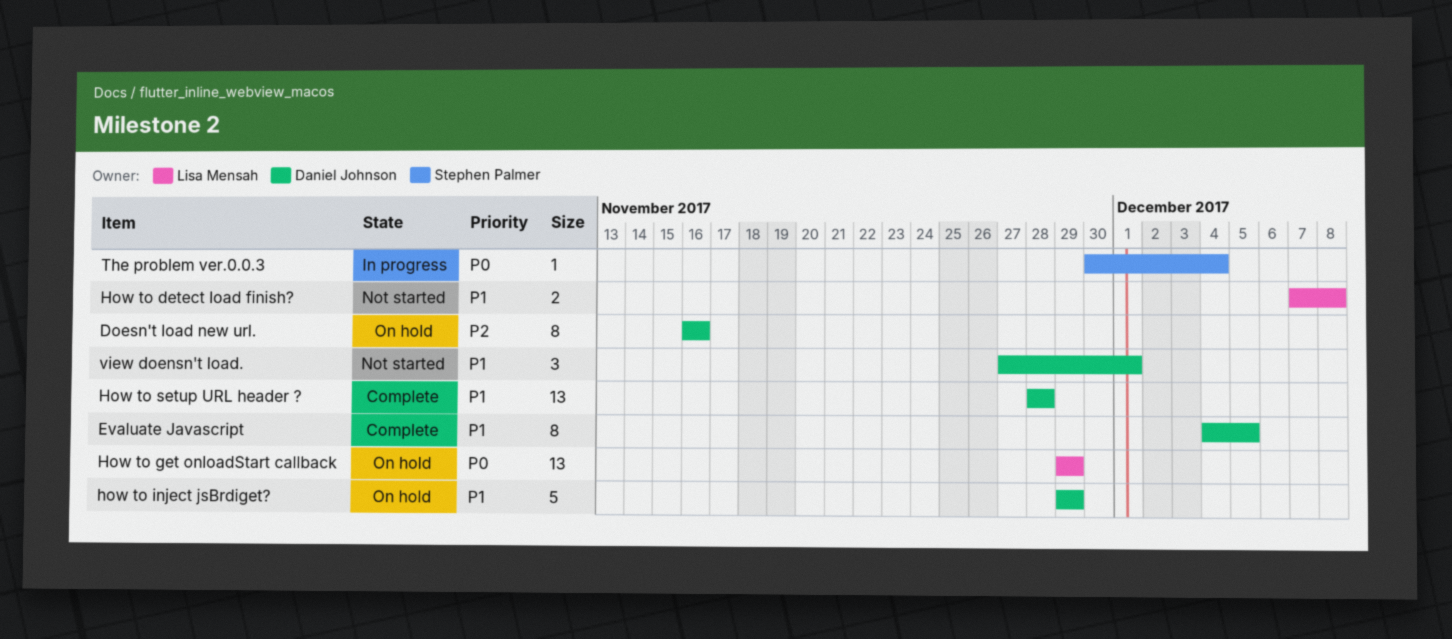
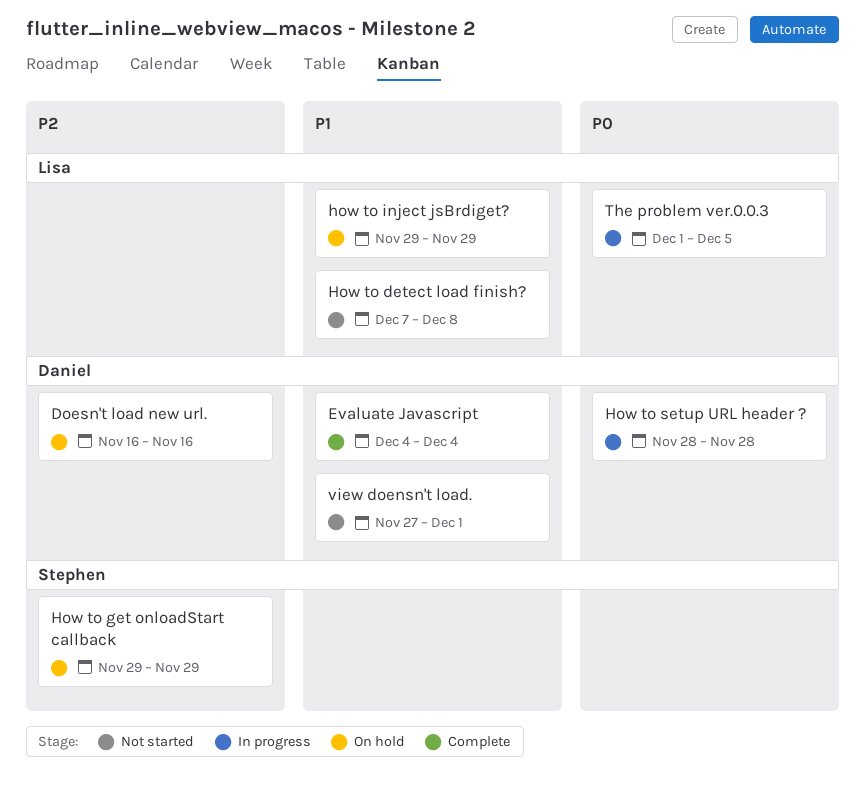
Evaluate Javascript, due: Dec 5 -> Dec 4
How to get onloadStart callback, owner: Lisa Mensah -> Stephen Palmer
How to get onloadStart callback, priority: P0 -> P2
how to inject jsBrdiget?, owner: Daniel Johnson -> Lisa Mensah
How to setup URL header ?, status: Complete -> In progress
How to setup URL header ?, priority: P1 -> P0
The problem ver.0.0.3, owner: Stephen Palmer -> Lisa Mensah
The problem ver.0.0.3, start: Nov 30 -> Dec 1
The problem ver.0.0.3, due: Dec 4 -> Dec 5

